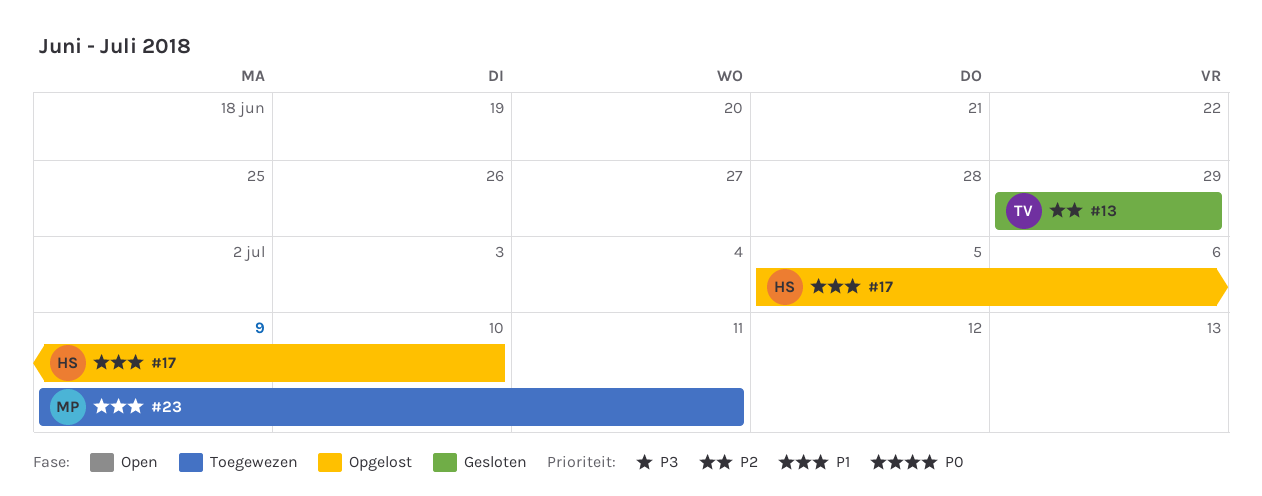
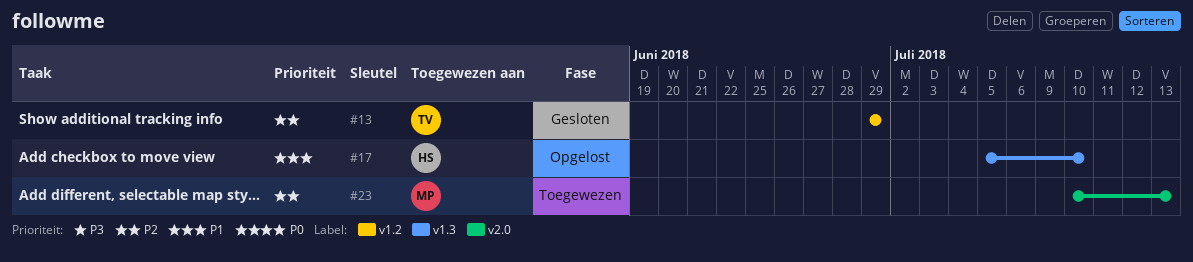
#23, priority: P1 -> P2
#23, start: Jul 9 -> Jul 10
#23, due: Jul 11 -> Jul 13

